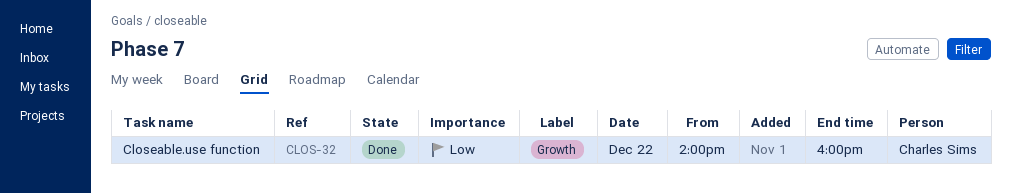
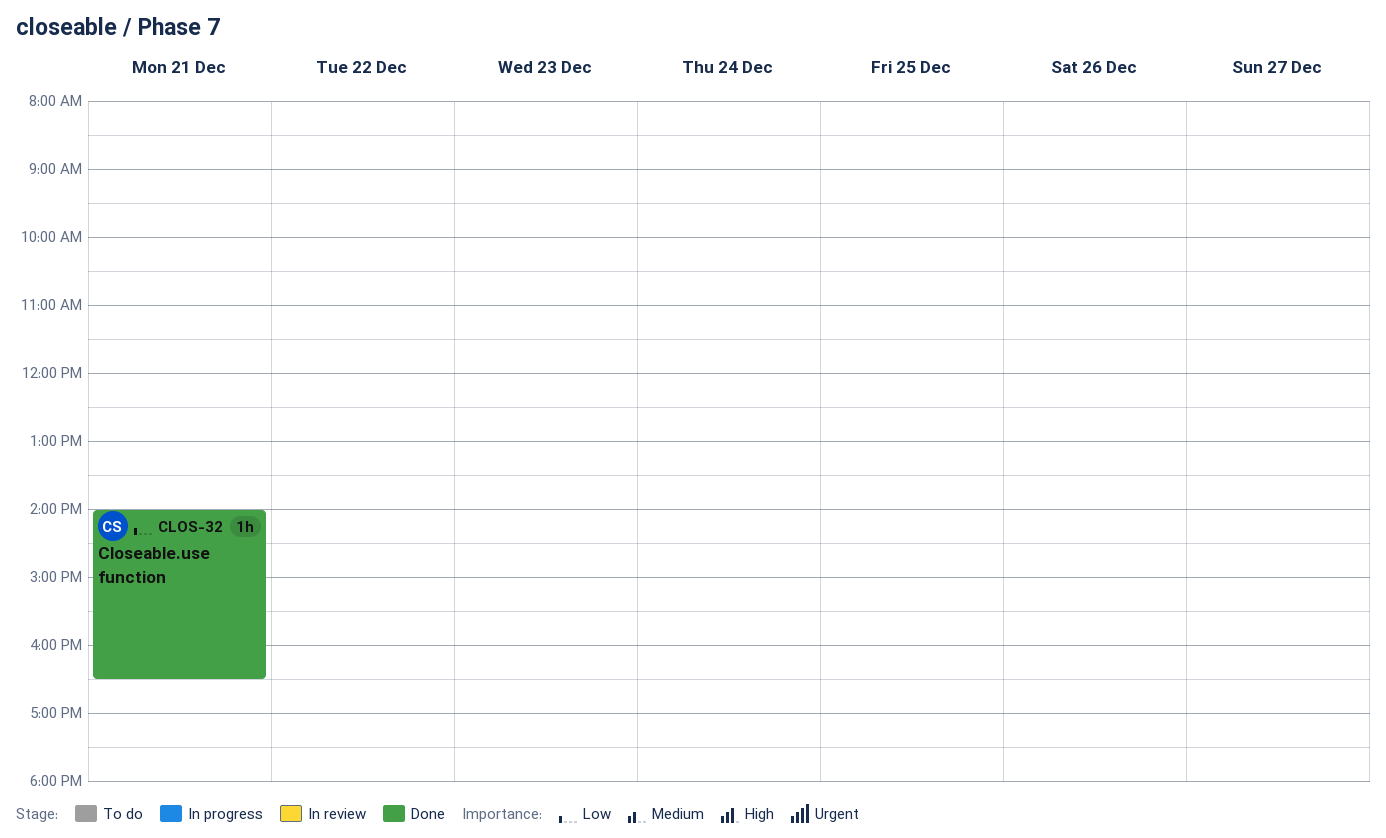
CLOS-32, day: Dec 22 -> Dec 21
CLOS-32, ends: 16:00 -> 16:30

